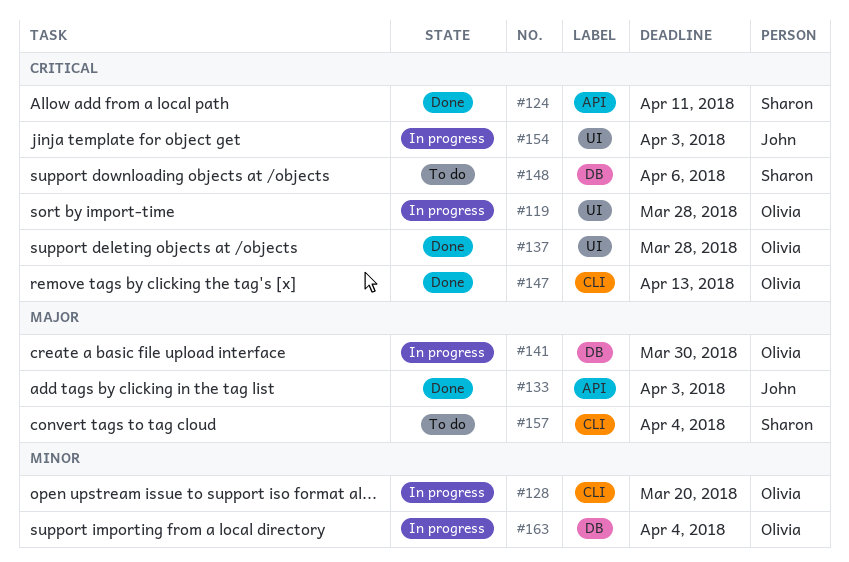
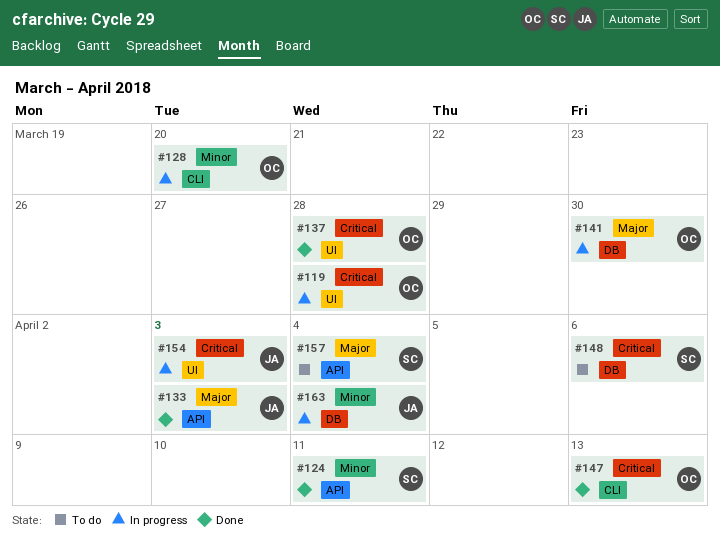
#124, priority: Critical -> Minor
#157, label: CLI -> API
#163, owner: Olivia -> John

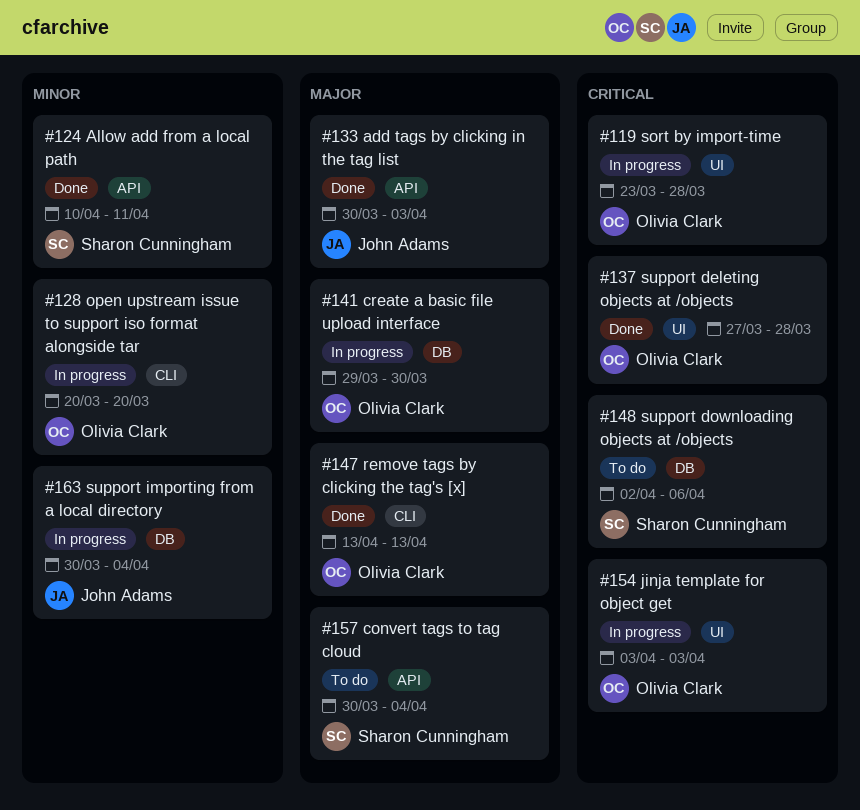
#147, priority: Critical -> Major
#154, owner: John Adams -> Olivia Clark

